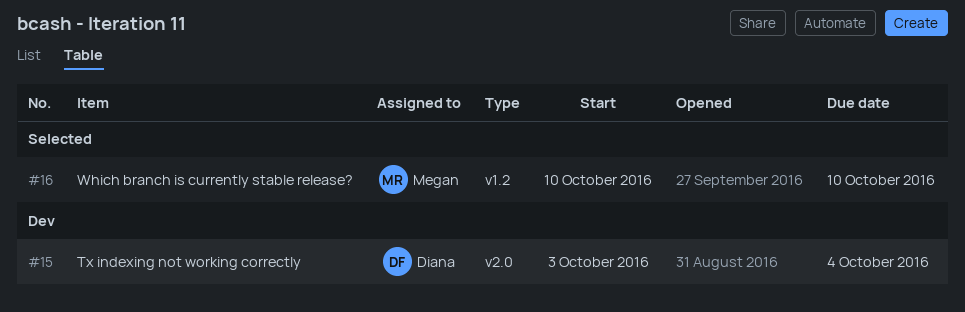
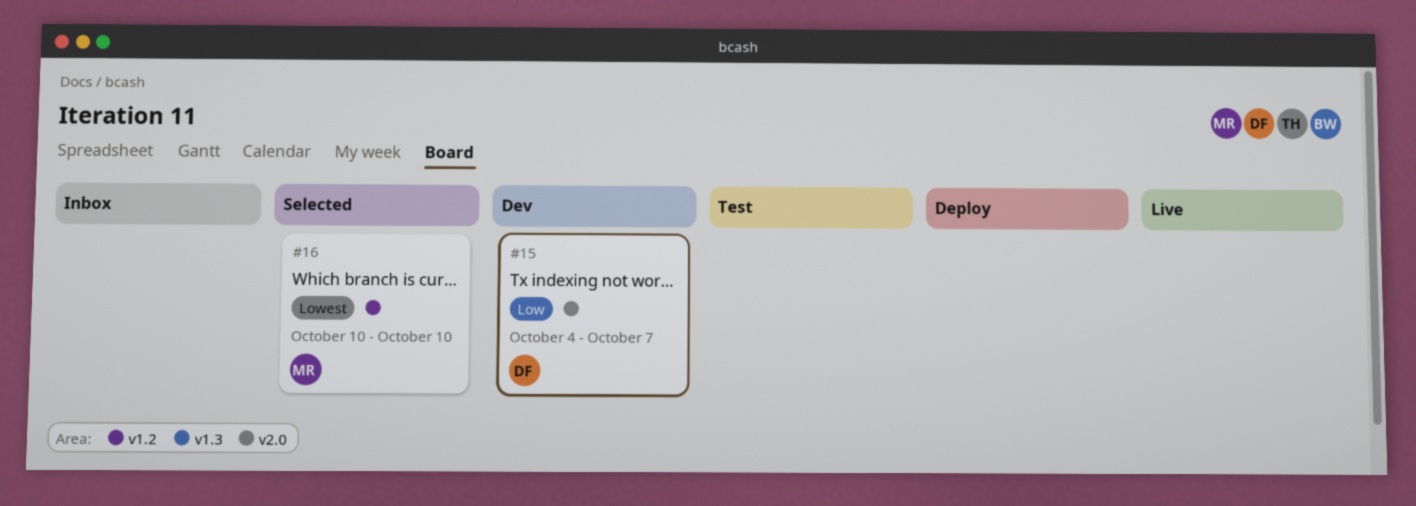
#15, start: Oct 3 -> Oct 4
#15, due: Oct 4 -> Oct 7

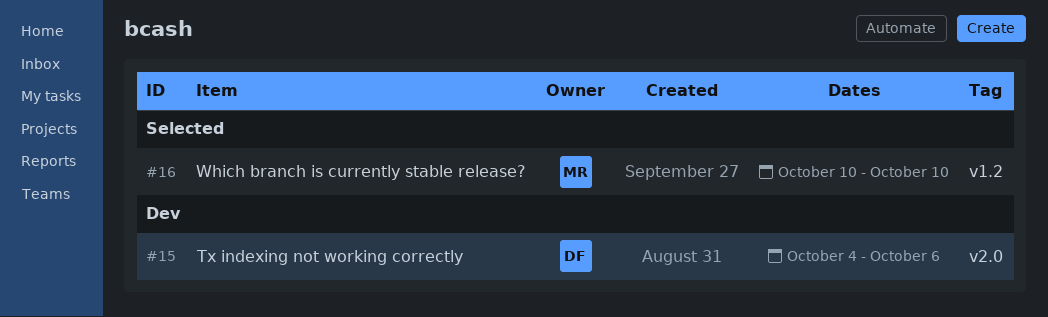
#15, due: Oct 7 -> Oct 6

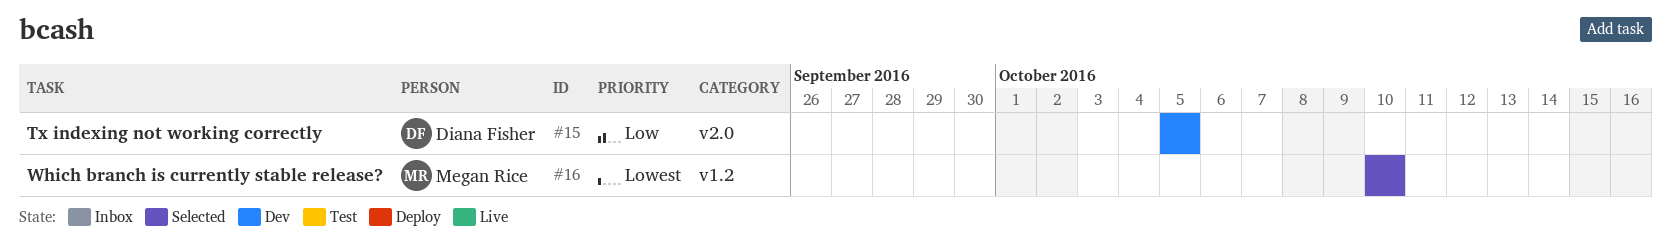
#15, start: Oct 4 -> Oct 5
#15, due: Oct 6 -> Oct 5

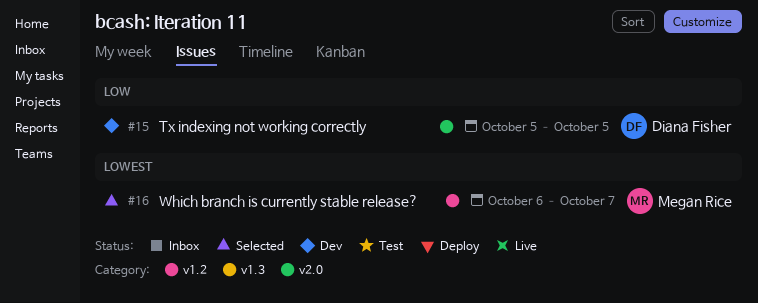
#16, start: Oct 10 -> Oct 6
#16, due: Oct 10 -> Oct 7

